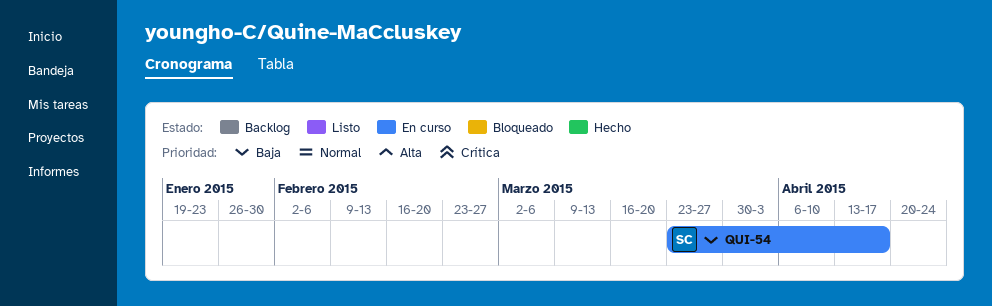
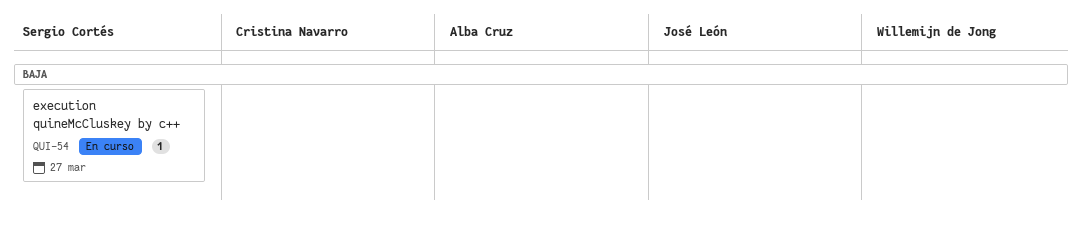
QUI-54, due: Apr 17 -> Mar 27

